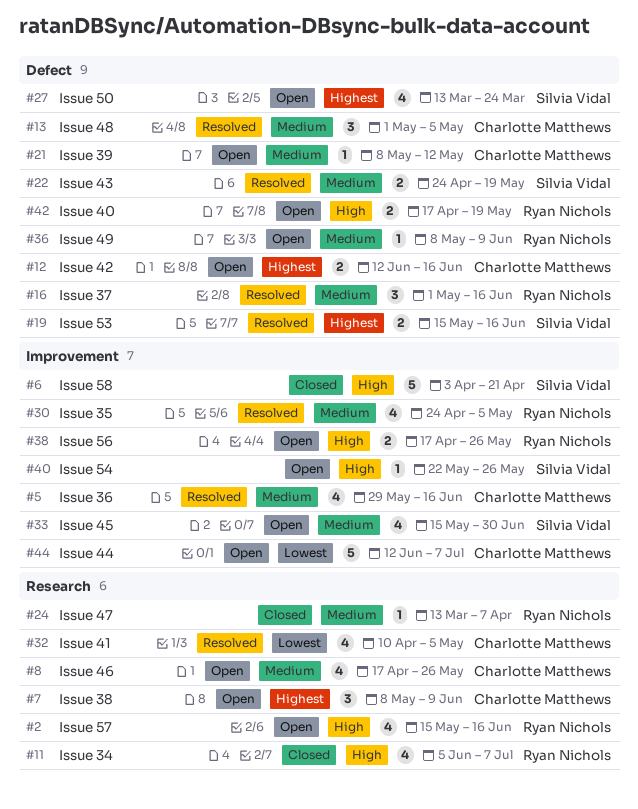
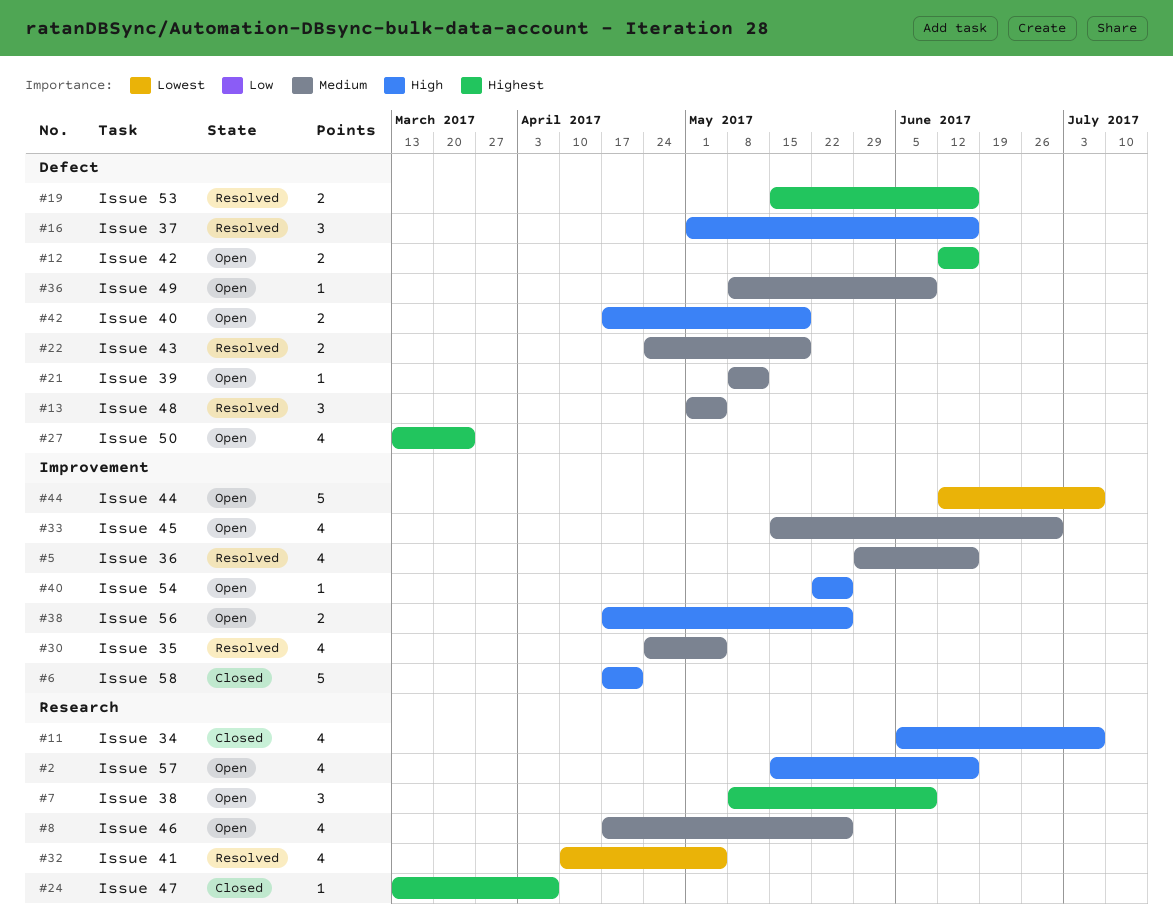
#6, start: Apr 3 -> Apr 17
#16, priority: Medium -> High
#24, priority: Medium -> Highest

